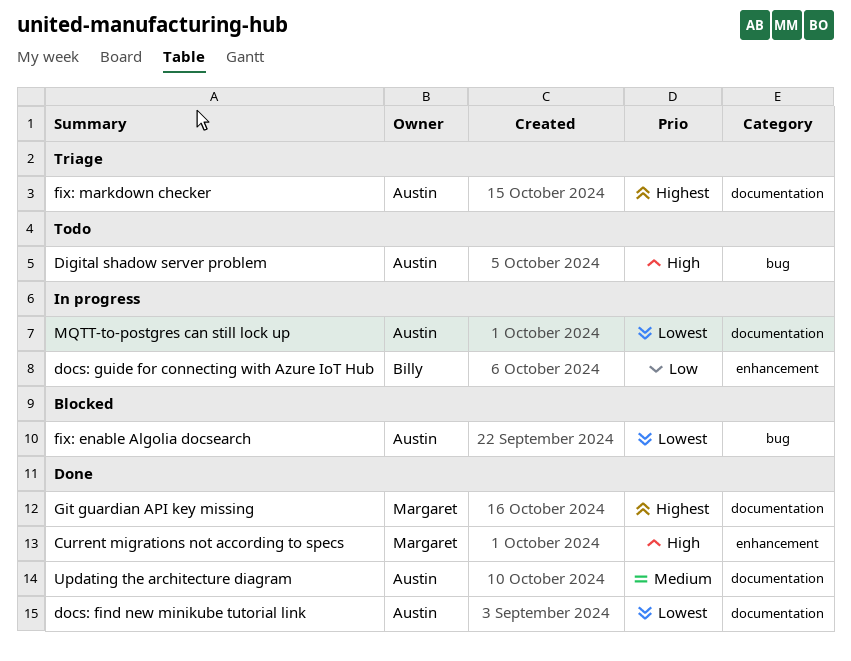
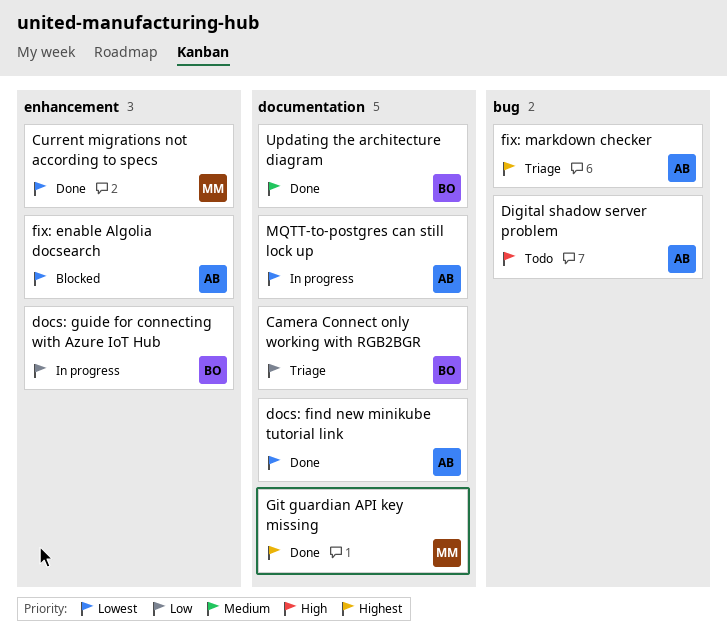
Camera Connect only working with RGB2BGR: none -> present
Current migrations not according to specs, priority: High -> Lowest
fix: enable Algolia docsearch, label: bug -> enhancement
fix: markdown checker, label: documentation -> bug
Updating the architecture diagram, owner: Austin -> Billy

